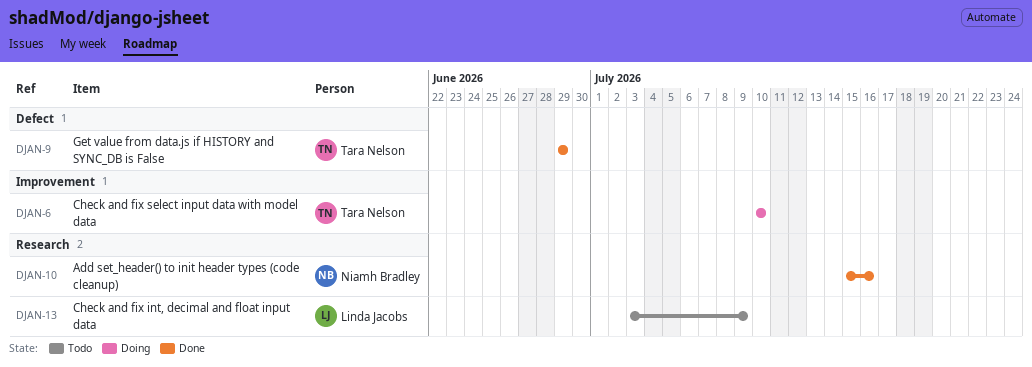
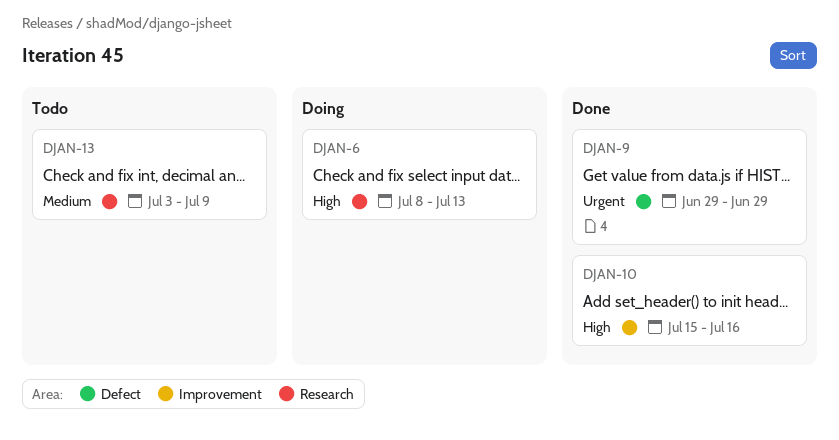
DJAN-6, label: Improvement -> Research
DJAN-6, start: Jul 10 -> Jul 8
DJAN-6, due: Jul 10 -> Jul 13
DJAN-10, label: Research -> Improvement

